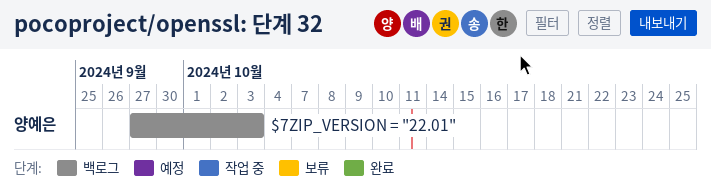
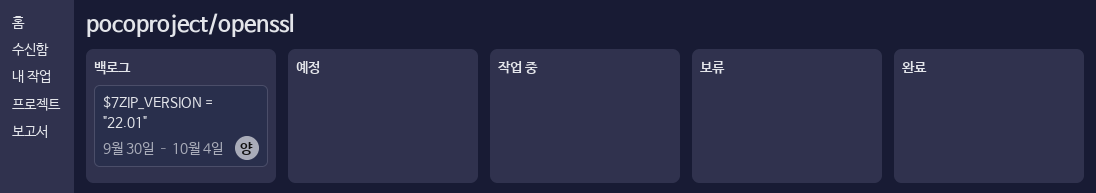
$7ZIP_VERSION = "22.01", start: Sep 27 -> Sep 30
$7ZIP_VERSION = "22.01", due: Oct 3 -> Oct 4

